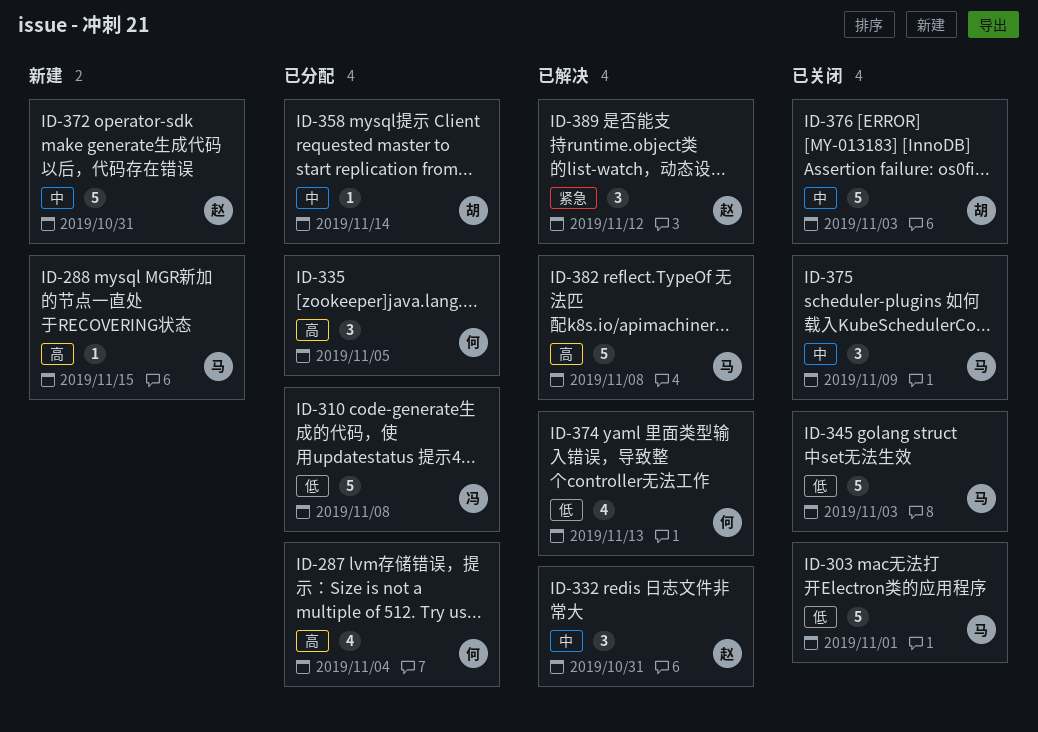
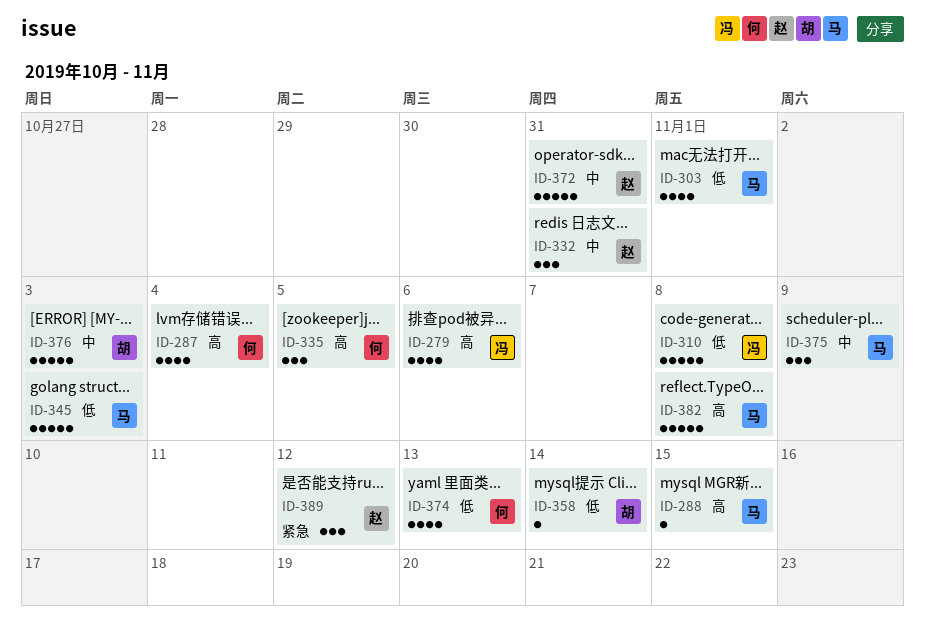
ID-279: none -> present
ID-303, estimate: 5 -> 4
ID-358, priority: 中 -> 低

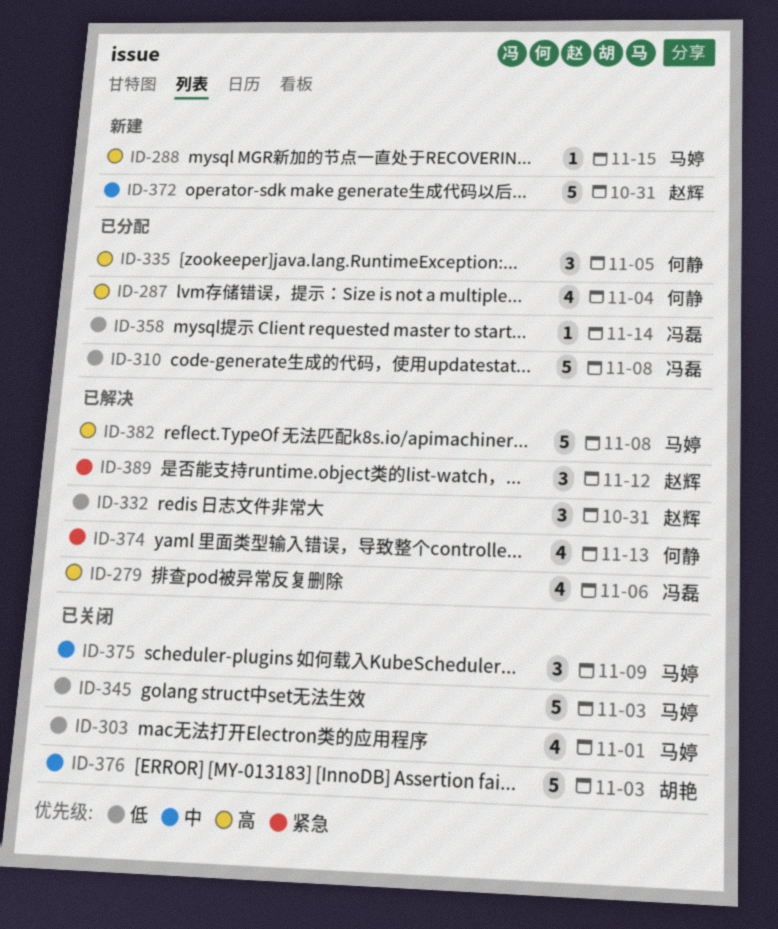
ID-332, priority: 中 -> 低
ID-358, owner: 胡艳 -> 冯磊
ID-374, priority: 低 -> 紧急

